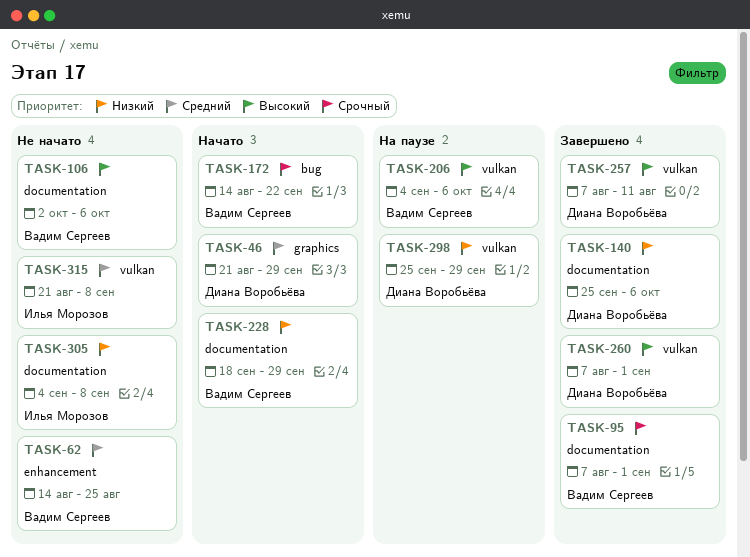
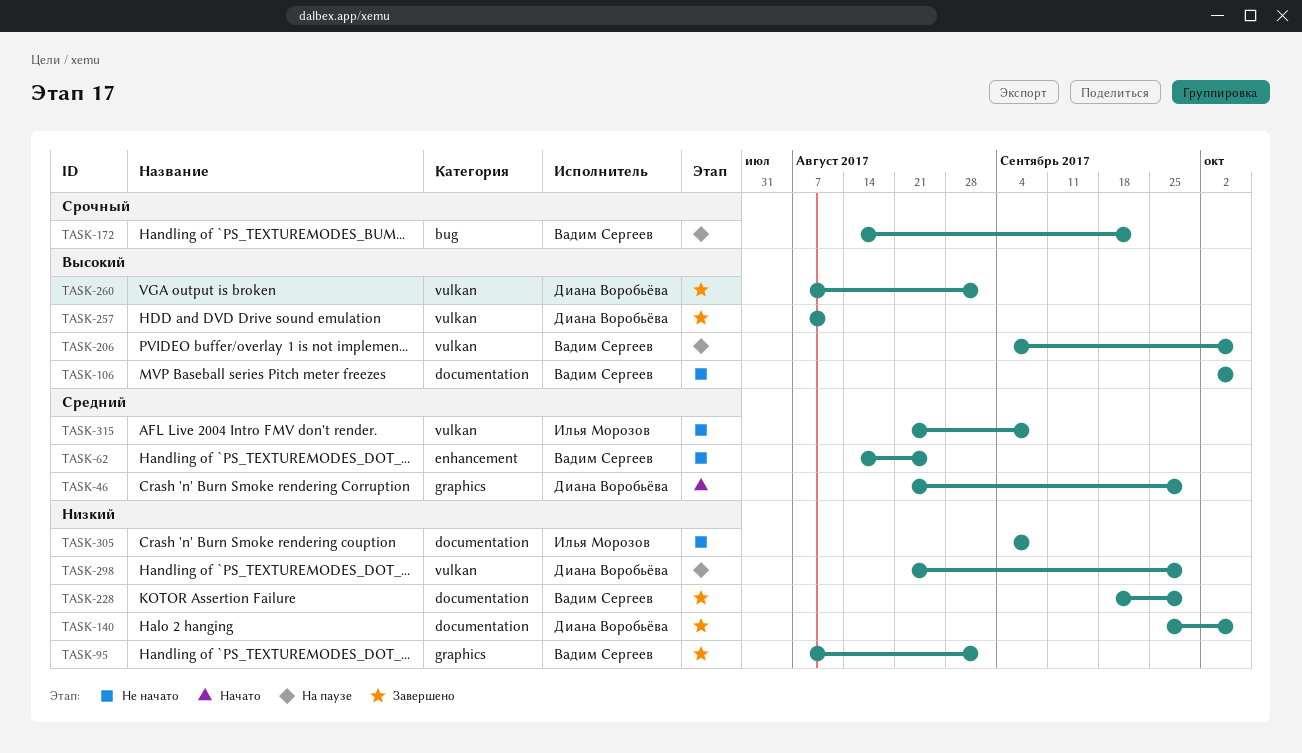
TASK-95, priority: Срочный -> Низкий
TASK-95, label: documentation -> graphics
TASK-172, status: Начато -> На паузе
TASK-228, status: Начато -> Завершено
TASK-298, start: Sep 25 -> Aug 21

